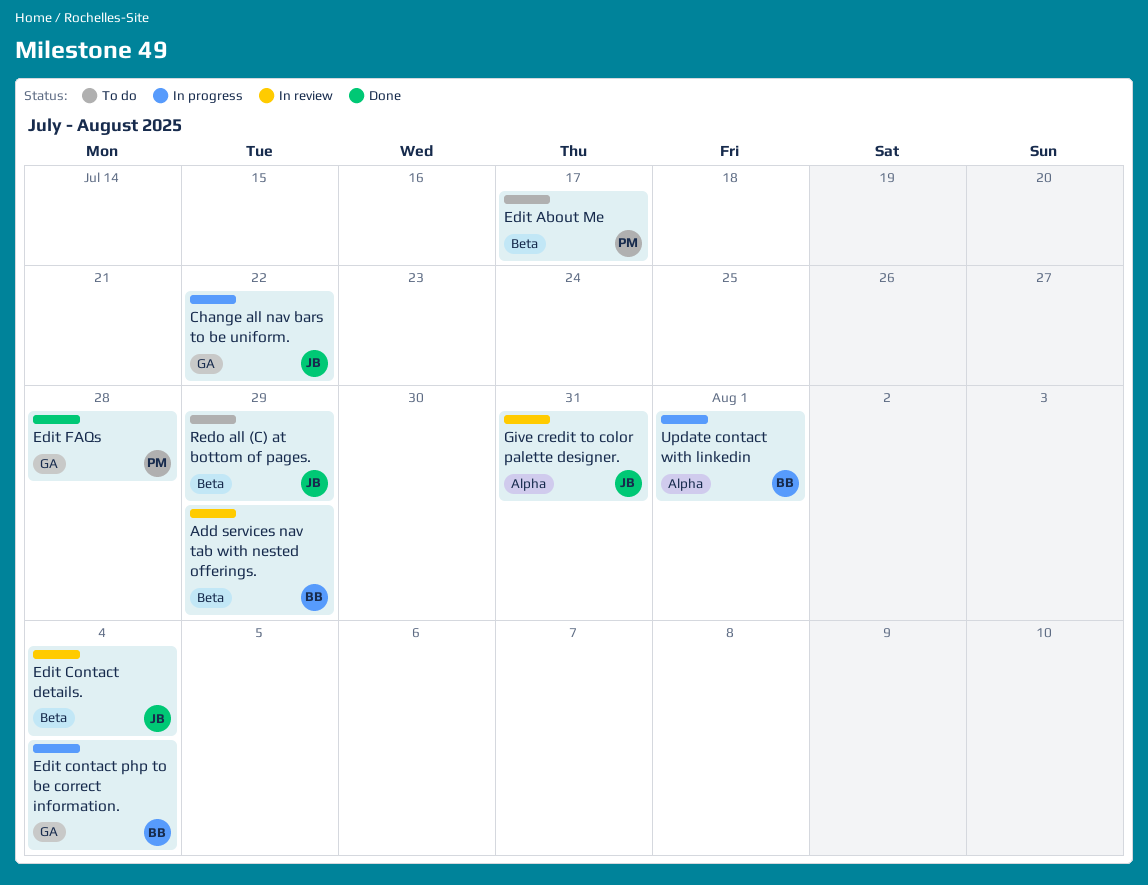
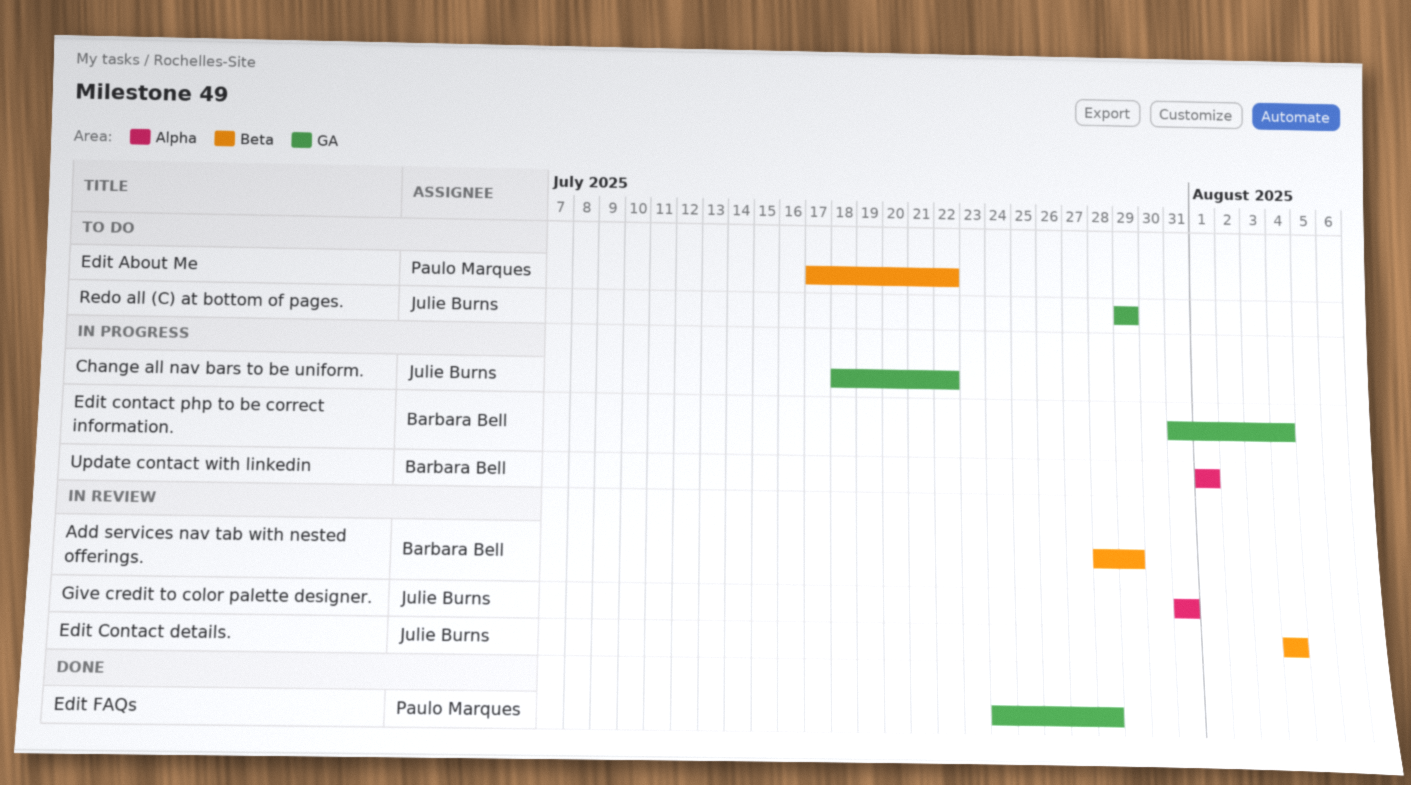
Edit About Me, due: Jul 17 -> Jul 22
Redo all (C) at bottom of pages., label: Beta -> GA

